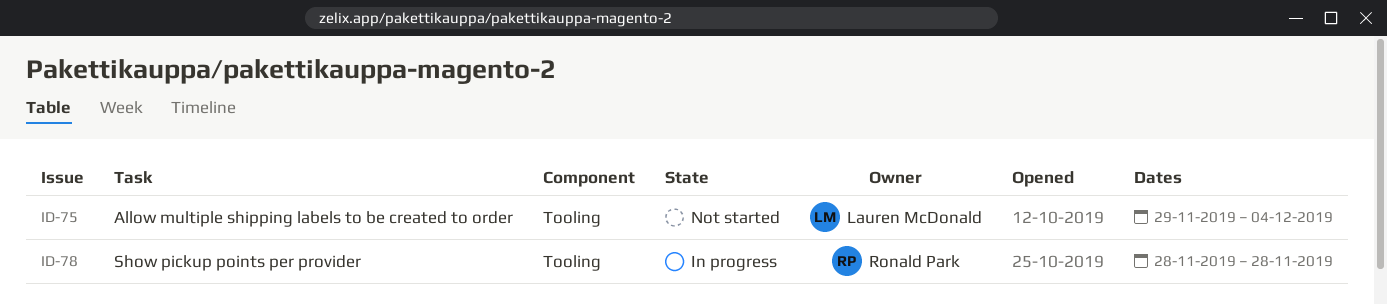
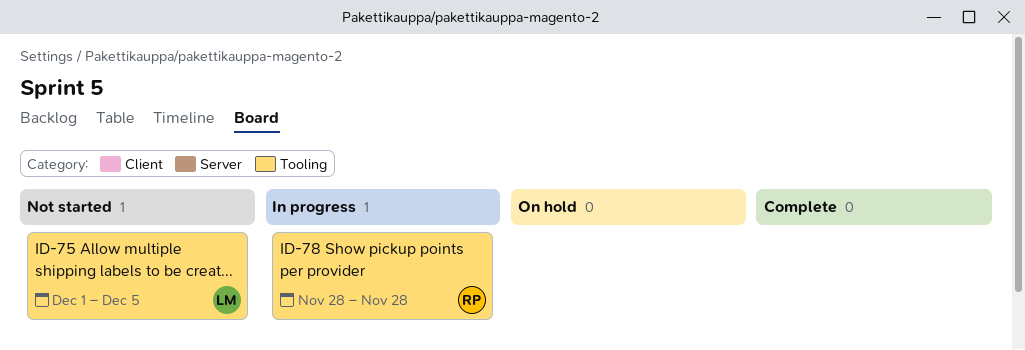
ID-75, start: Nov 29 -> Dec 1
ID-75, due: Dec 4 -> Dec 5

